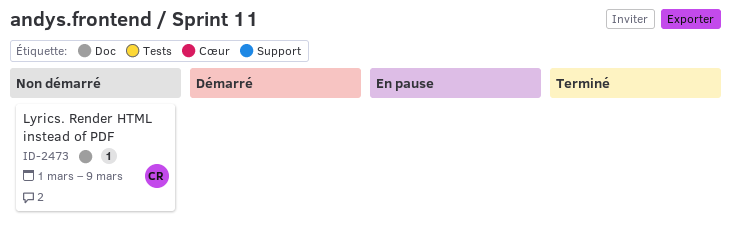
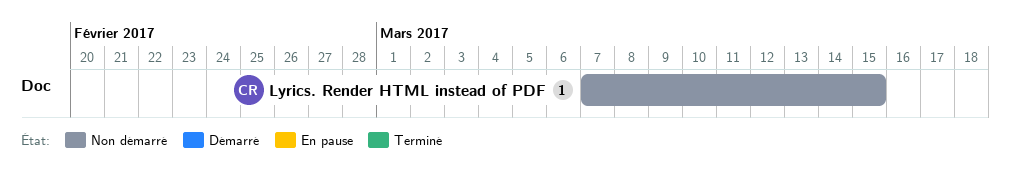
Lyrics. Render HTML instead of PDF, start: Mar 1 -> Mar 7
Lyrics. Render HTML instead of PDF, due: Mar 9 -> Mar 15

